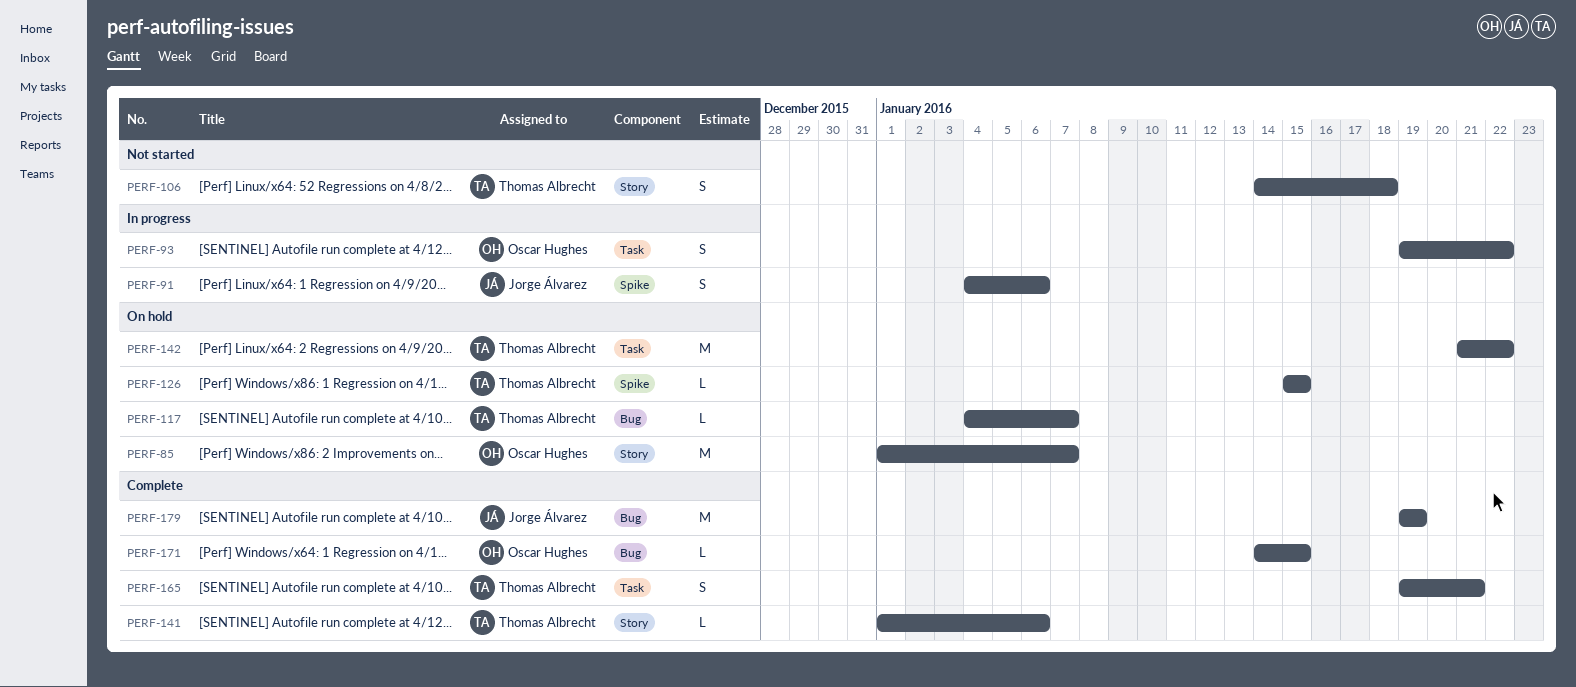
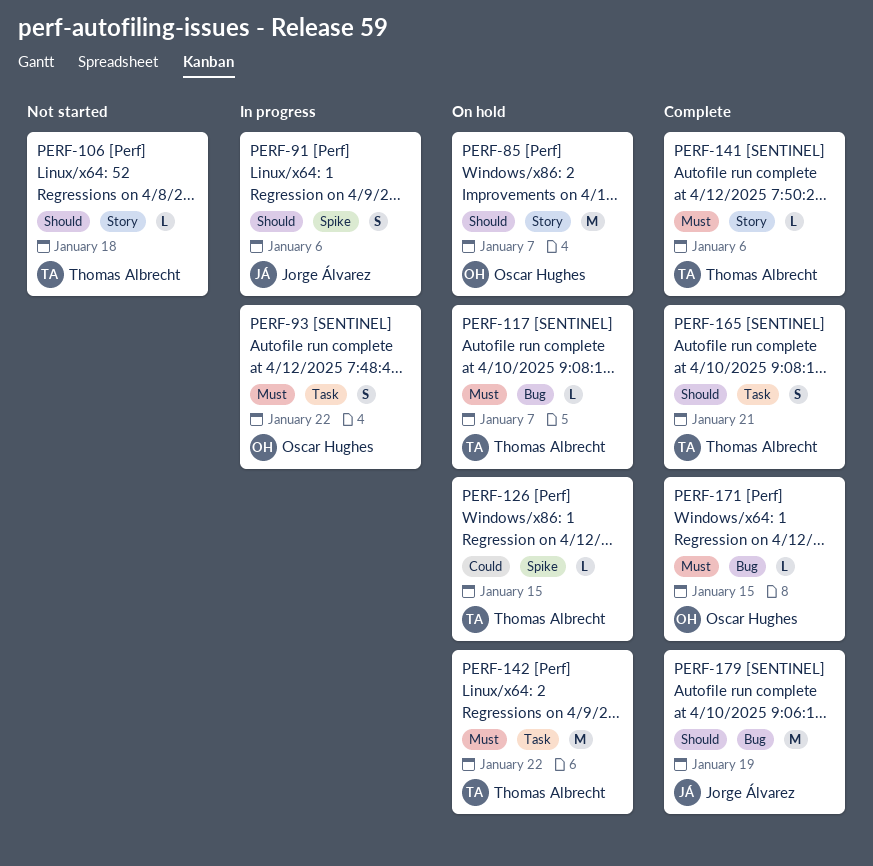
PERF-106, estimate: S -> L

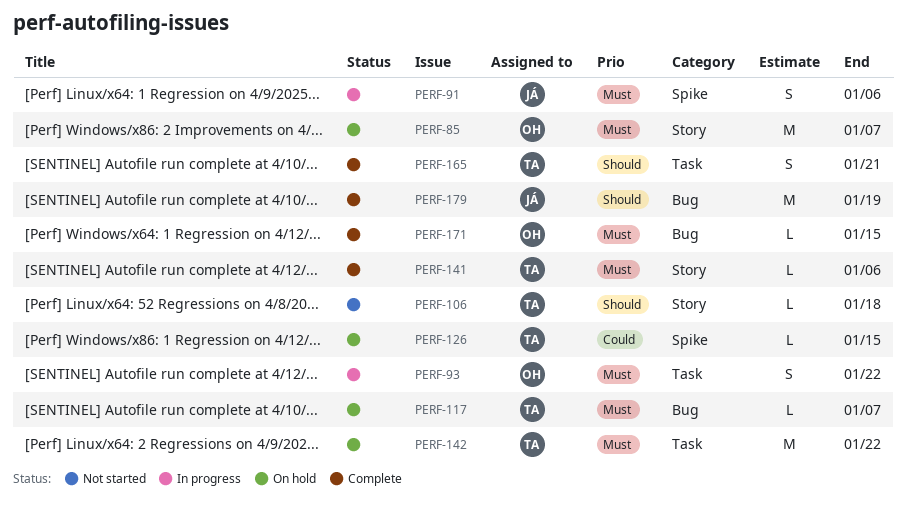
PERF-85, priority: Should -> Must
PERF-91, priority: Should -> Must

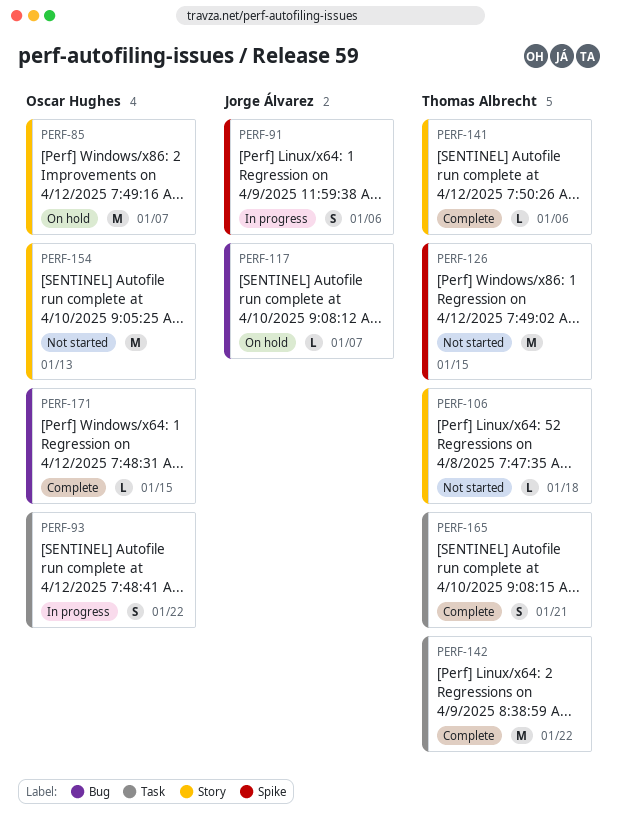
PERF-117, owner: Thomas Albrecht -> Jorge Álvarez
PERF-126, status: On hold -> Not started
PERF-126, estimate: L -> M
PERF-142, status: On hold -> Complete
PERF-154: none -> present
PERF-179: present -> none

